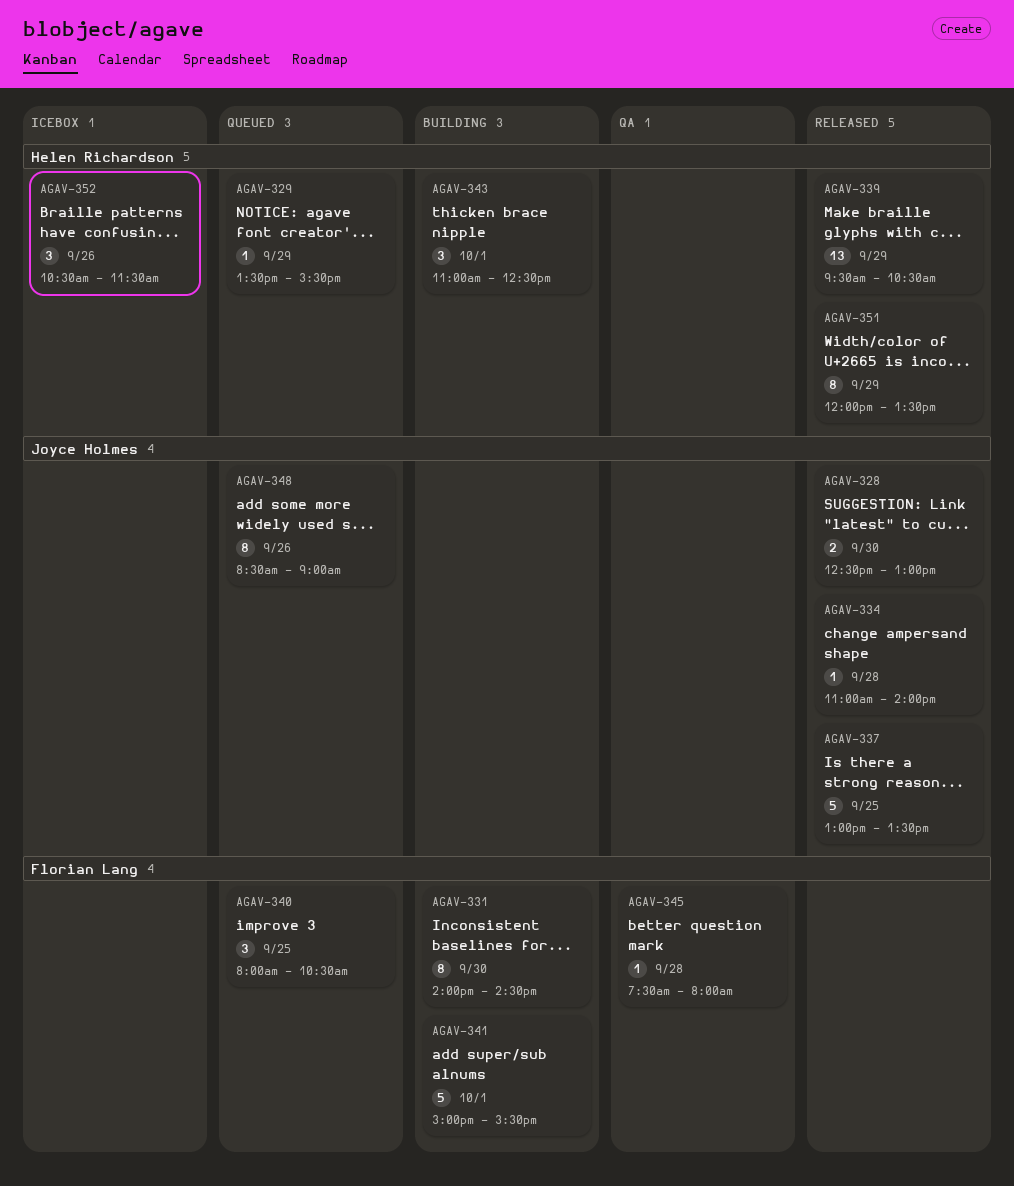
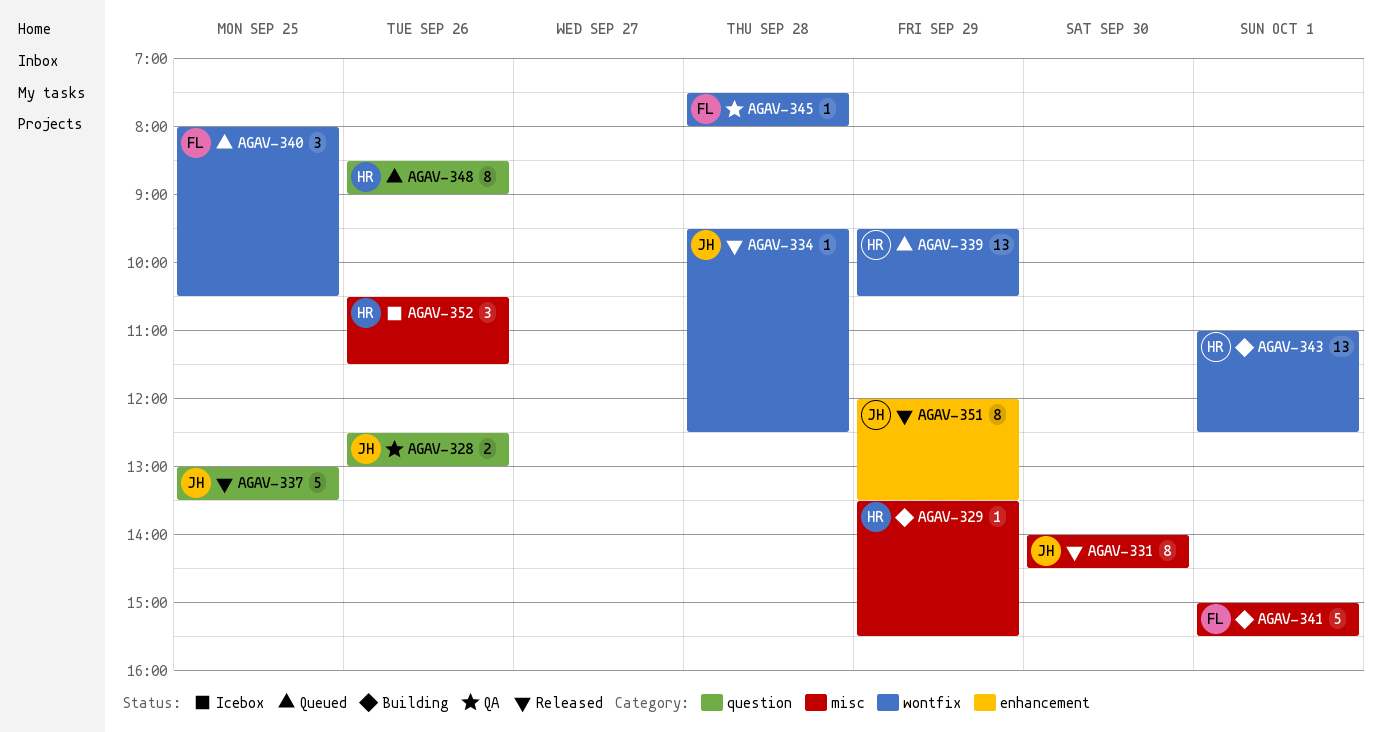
AGAV-328, status: Released -> QA
AGAV-328, day: Sep 30 -> Sep 26
AGAV-329, status: Queued -> Building
AGAV-331, status: Building -> Released
AGAV-331, owner: Florian Lang -> Joyce Holmes
AGAV-334, begins: 11:00 -> 09:30
AGAV-334, ends: 14:00 -> 12:30
AGAV-339, status: Released -> Queued
AGAV-343, estimate: 3 -> 13
AGAV-348, owner: Joyce Holmes -> Helen Richardson
AGAV-351, owner: Helen Richardson -> Joyce Holmes

